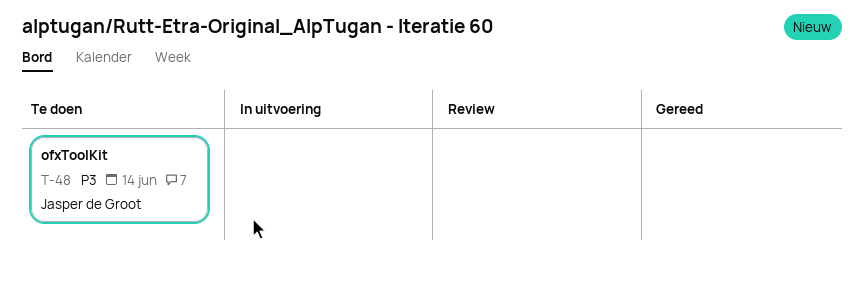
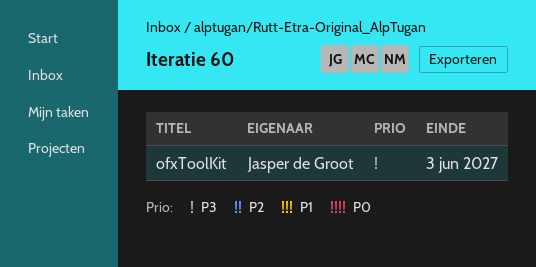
ofxToolKit, due: Jun 14 -> Jun 3

